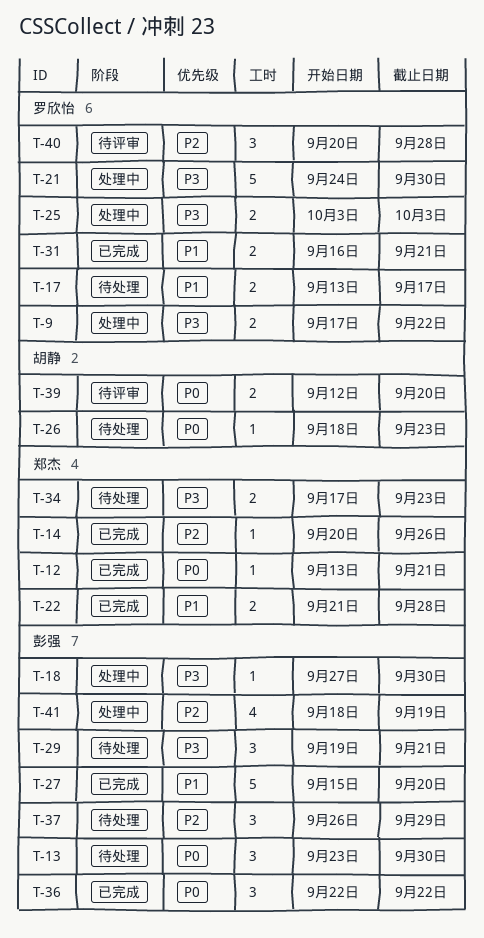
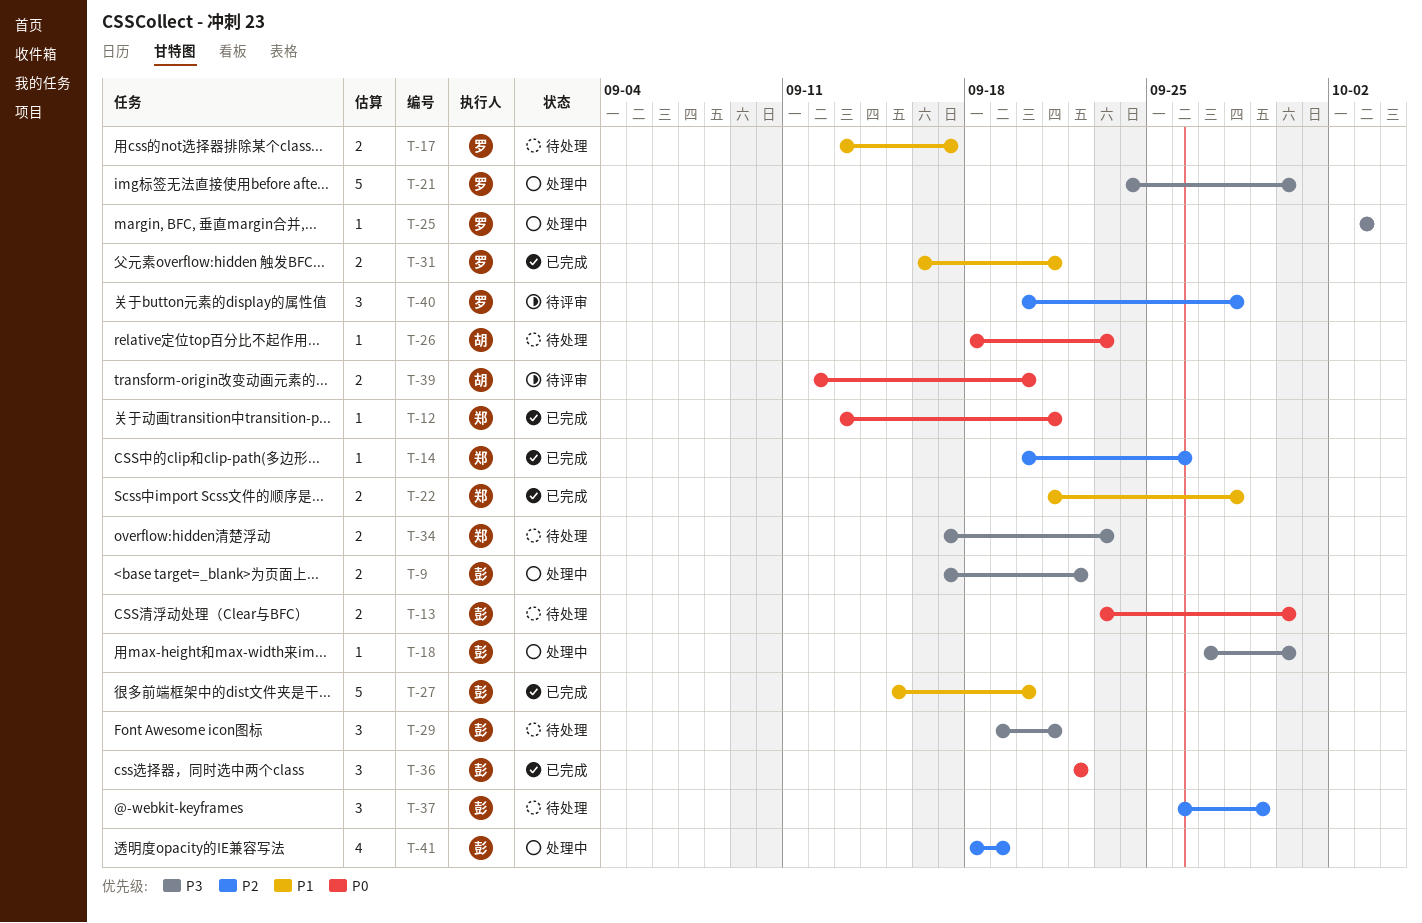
T-9, owner: 罗欣怡 -> 彭强
T-13, estimate: 3 -> 2
T-25, estimate: 2 -> 1

